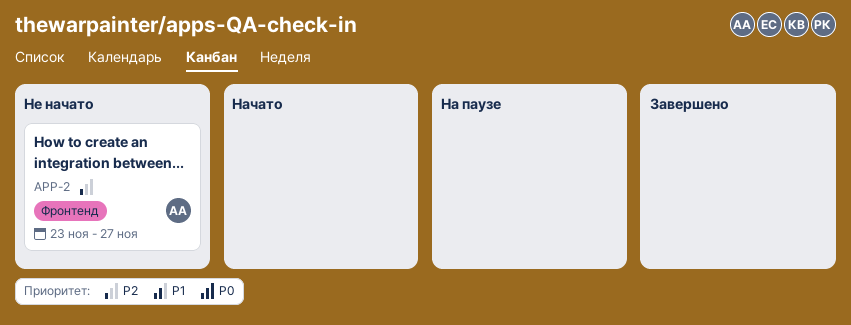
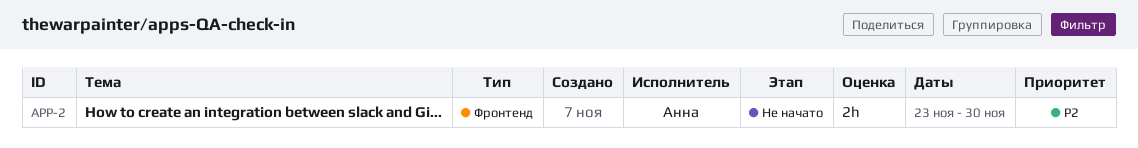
APP-2, due: Nov 27 -> Nov 30

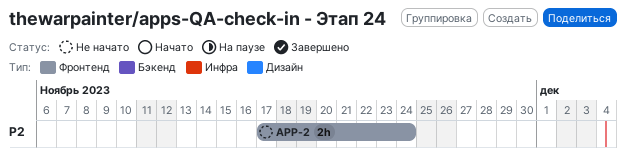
APP-2, start: Nov 23 -> Nov 17
APP-2, due: Nov 30 -> Nov 24

